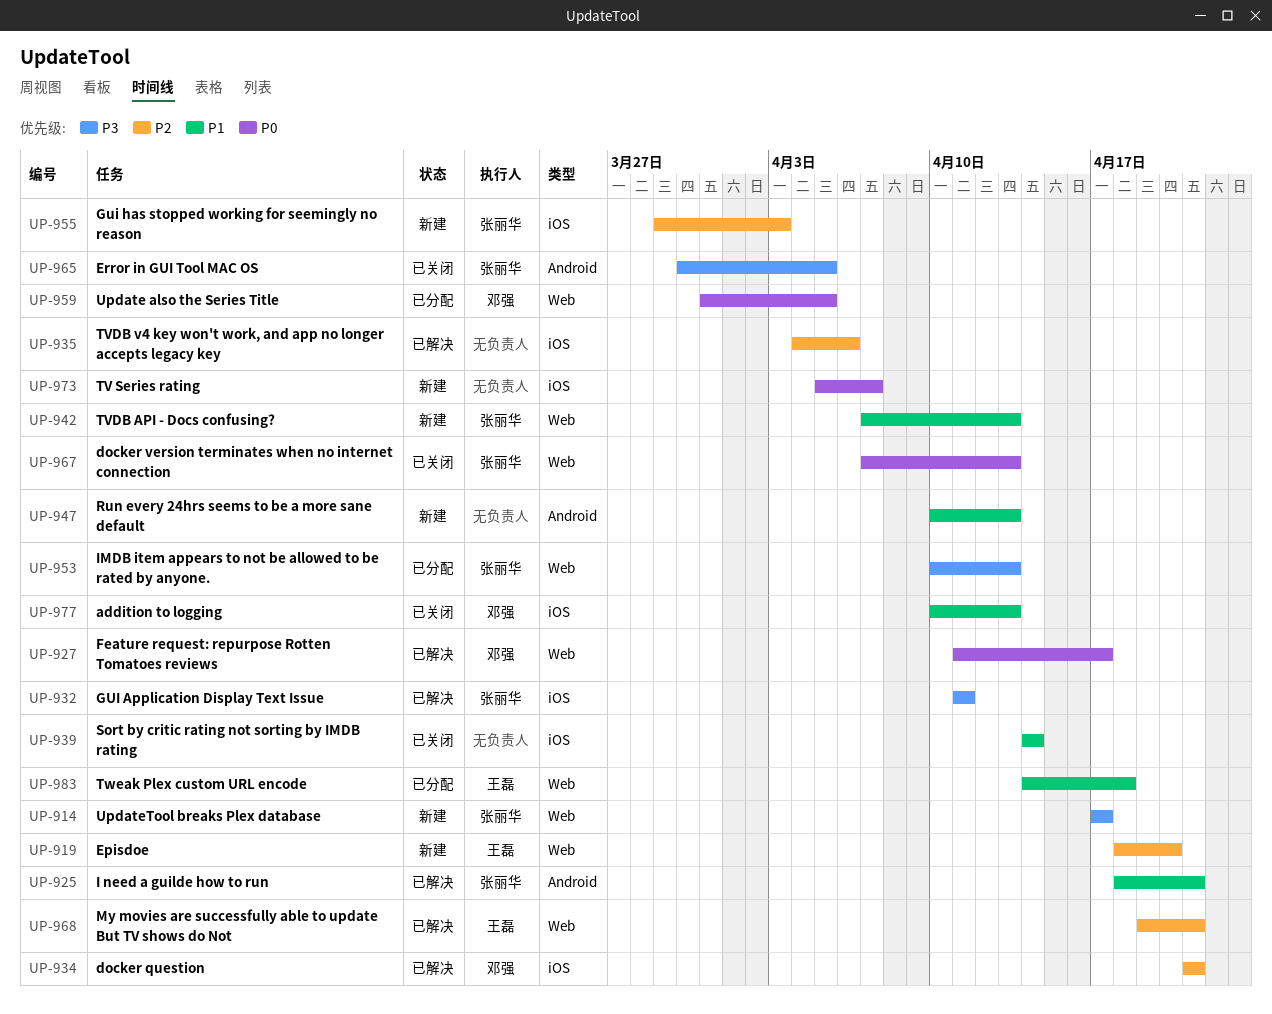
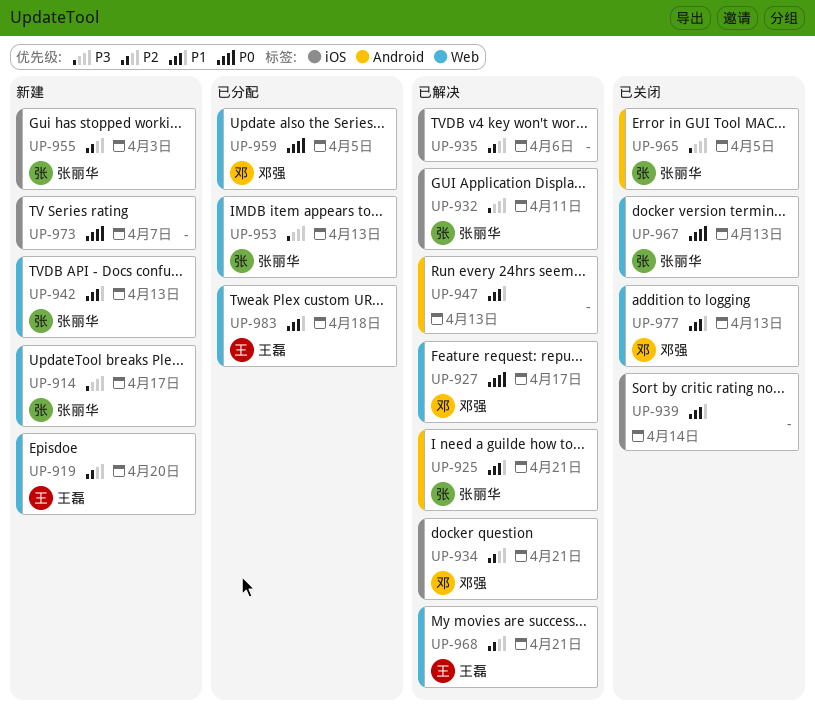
UP-947, status: 新建 -> 已解决
UP-977, label: iOS -> Web

